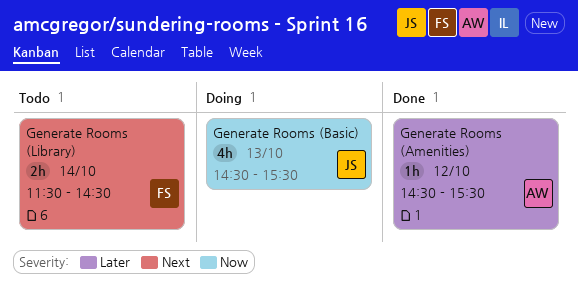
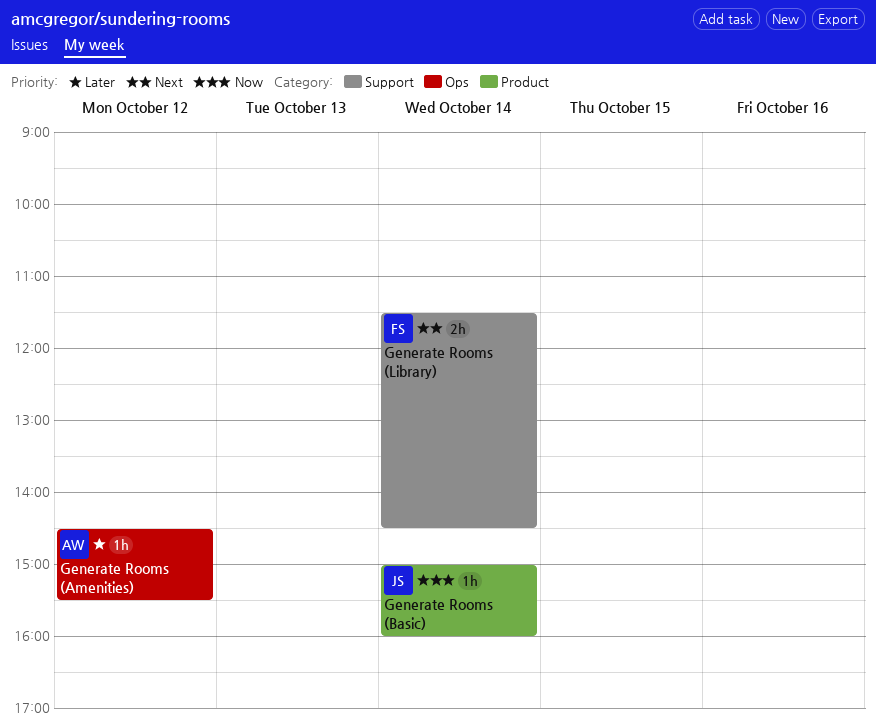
Generate Rooms (Basic), estimate: 4h -> 1h
Generate Rooms (Basic), day: Oct 13 -> Oct 14
Generate Rooms (Basic), begins: 14:30 -> 15:00
Generate Rooms (Basic), ends: 15:30 -> 16:00

